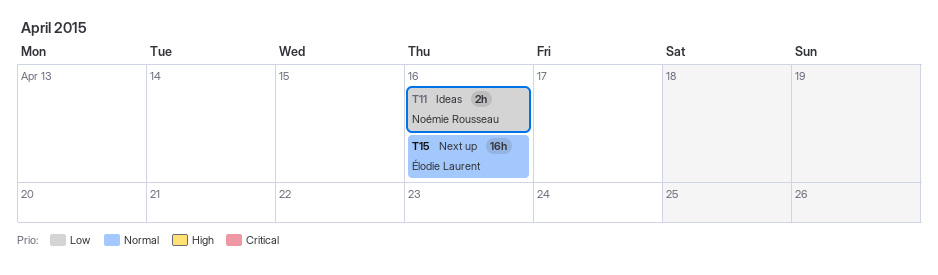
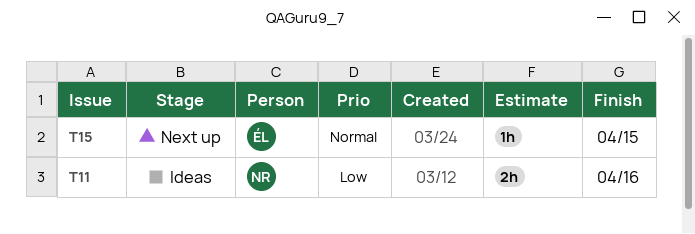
T15, estimate: 16h -> 1h
T15, due: Apr 16 -> Apr 15

